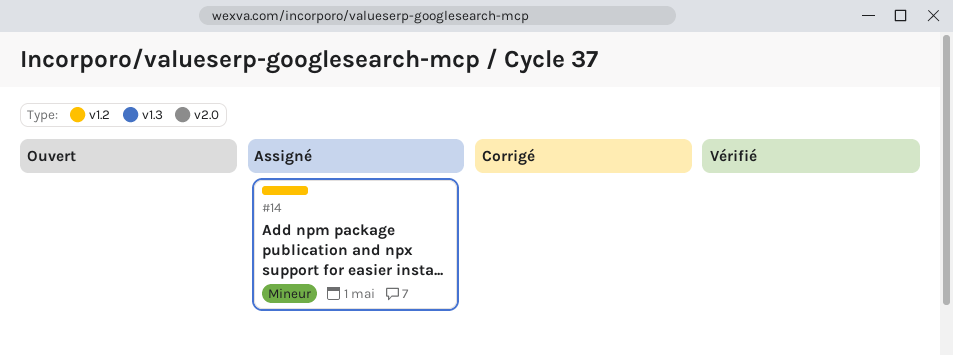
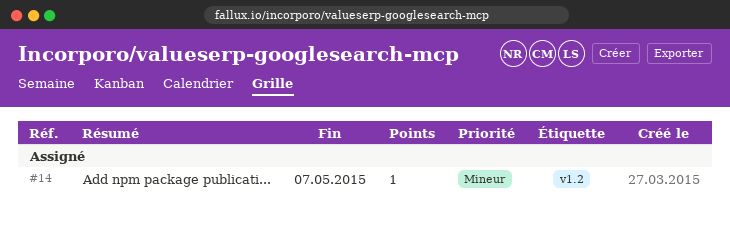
#14, due: May 1 -> May 7

